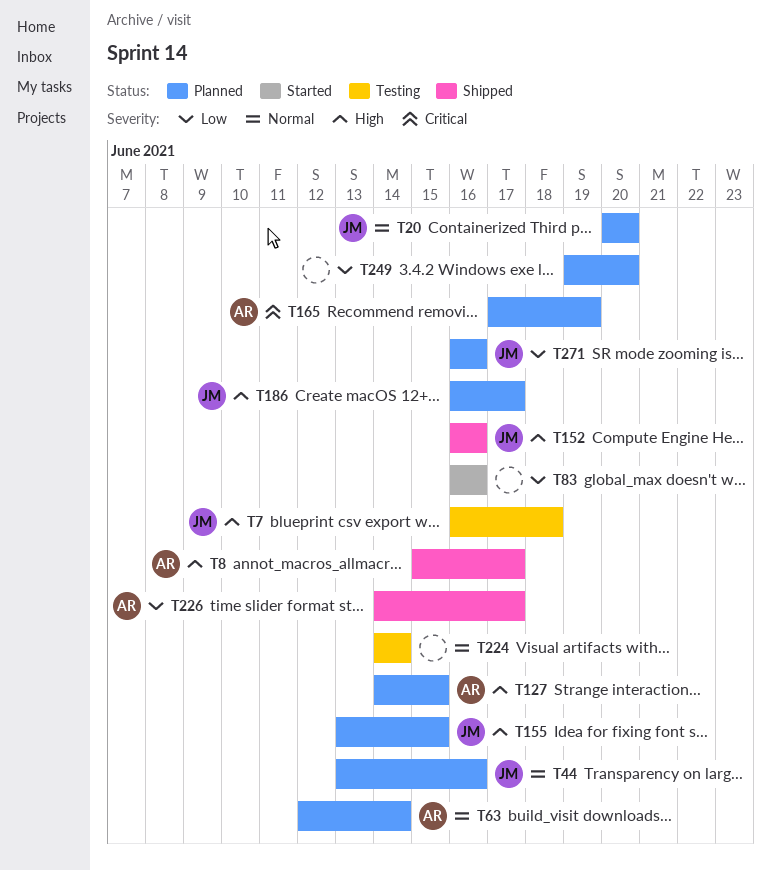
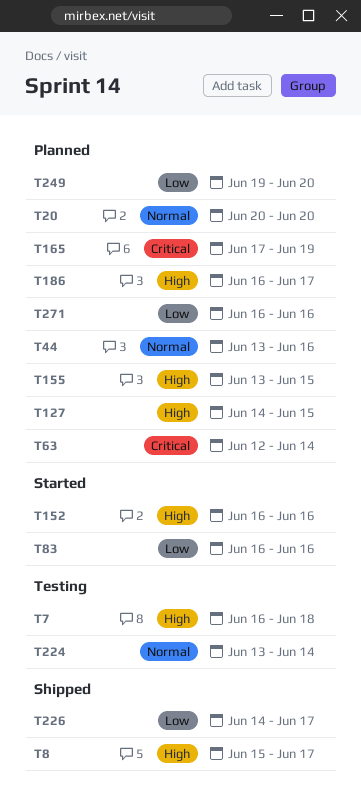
T63, priority: Normal -> Critical
T152, status: Shipped -> Started
T224, start: Jun 14 -> Jun 13

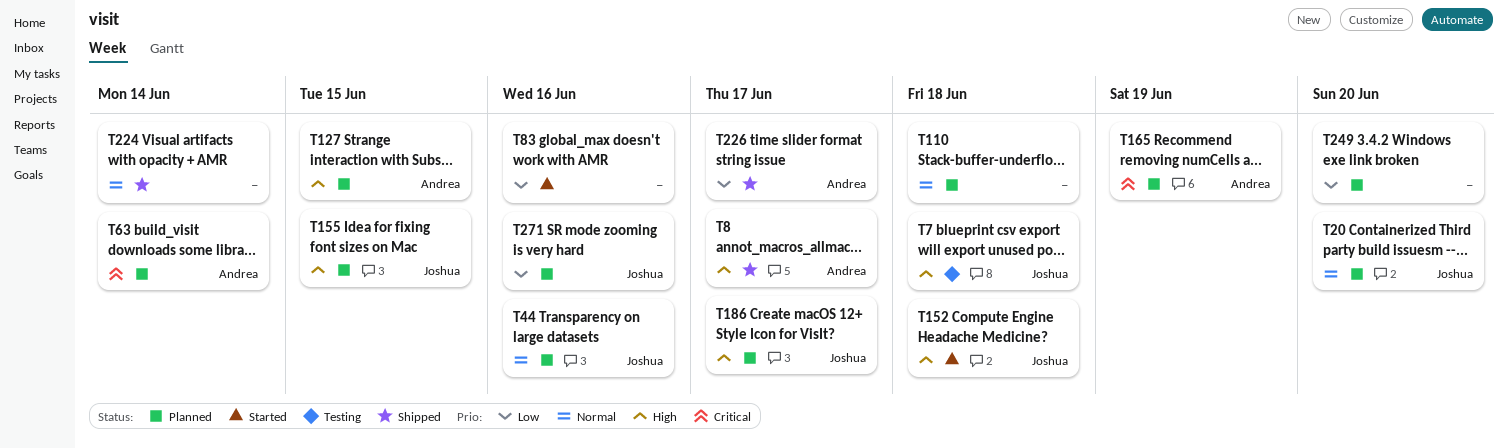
T110: none -> present
T152, due: Jun 16 -> Jun 18
T224, status: Testing -> Shipped

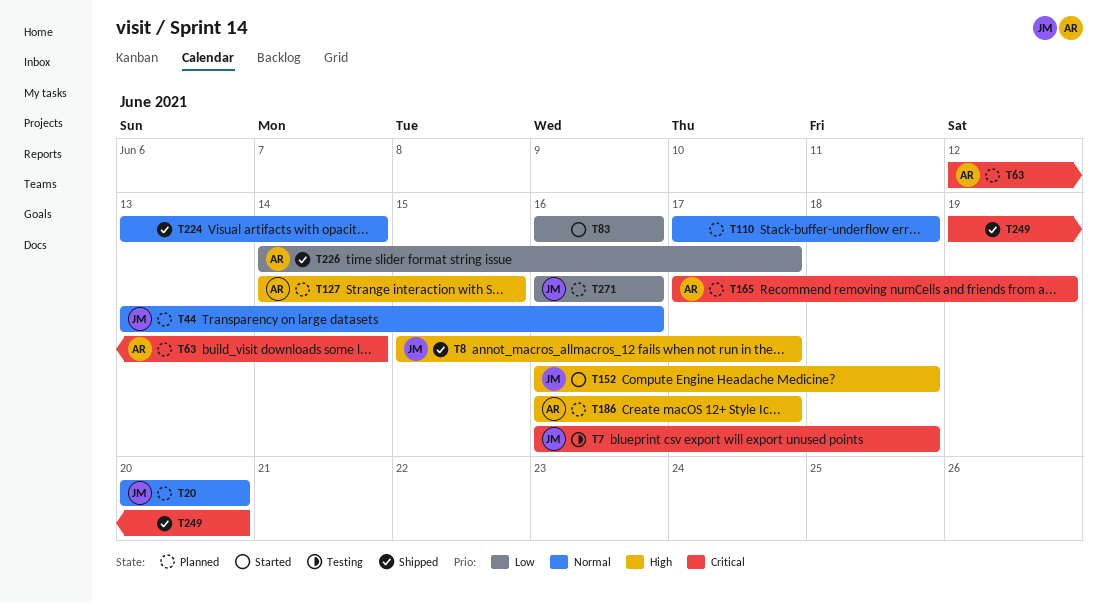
T7, priority: High -> Critical
T8, owner: Andrea -> Joshua
T155: present -> none
T186, owner: Joshua -> Andrea
T249, status: Planned -> Shipped
T249, priority: Low -> Critical

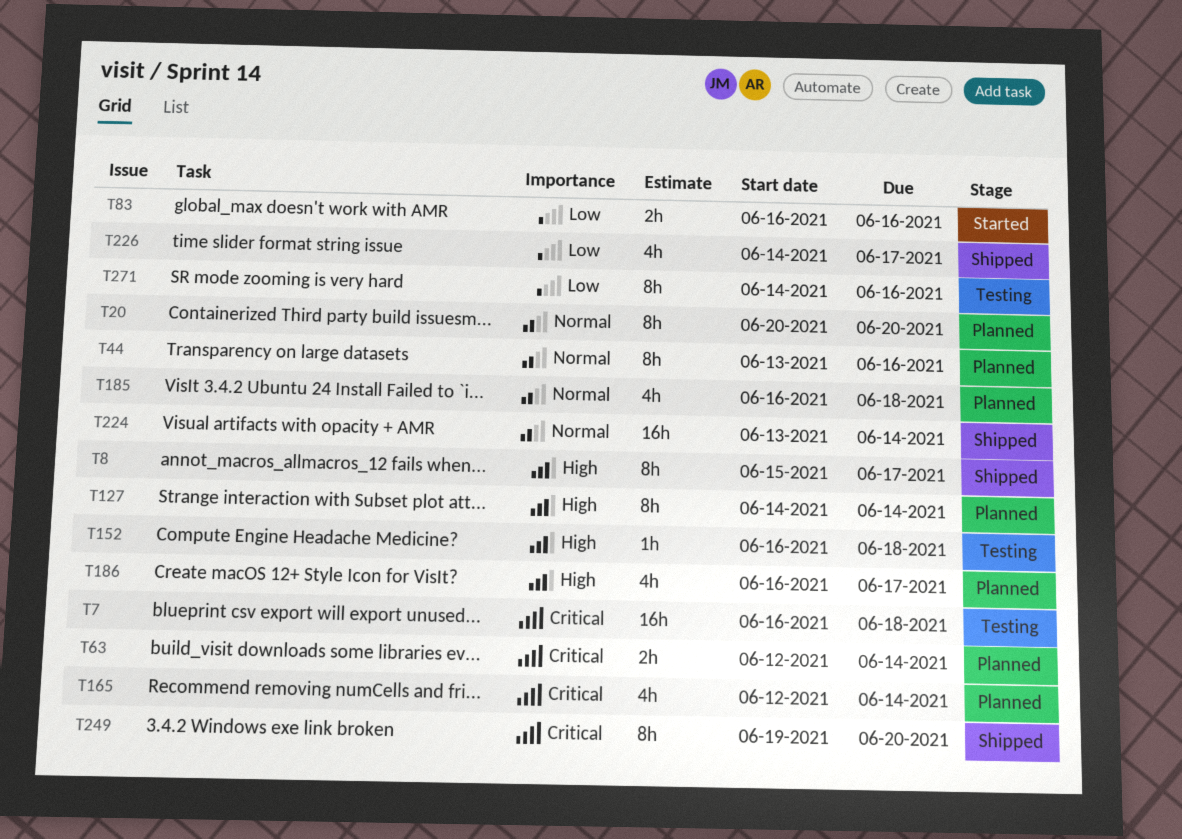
T110: present -> none
T127, due: Jun 15 -> Jun 14
T152, status: Started -> Testing
T165, start: Jun 17 -> Jun 12
T165, due: Jun 19 -> Jun 14
T185: none -> present
T271, status: Planned -> Testing
T271, start: Jun 16 -> Jun 14

